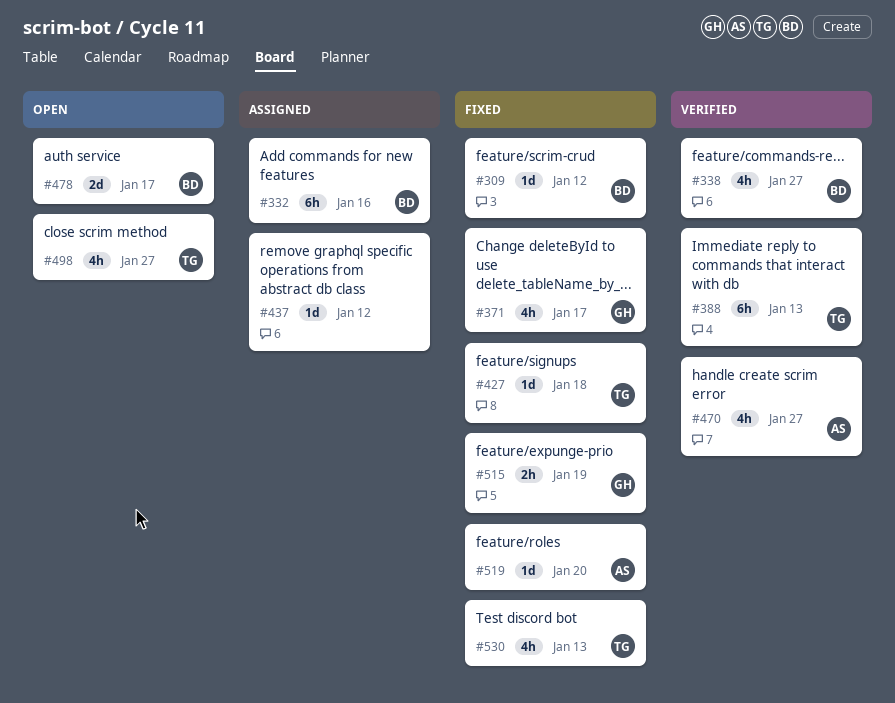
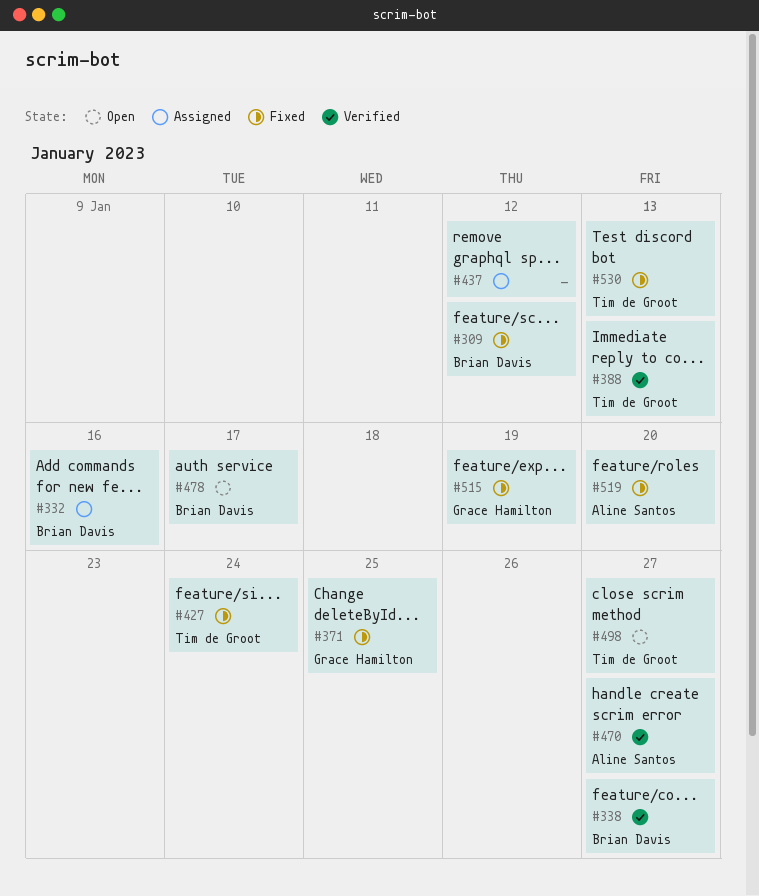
#371, due: Jan 17 -> Jan 25
#427, due: Jan 18 -> Jan 24

